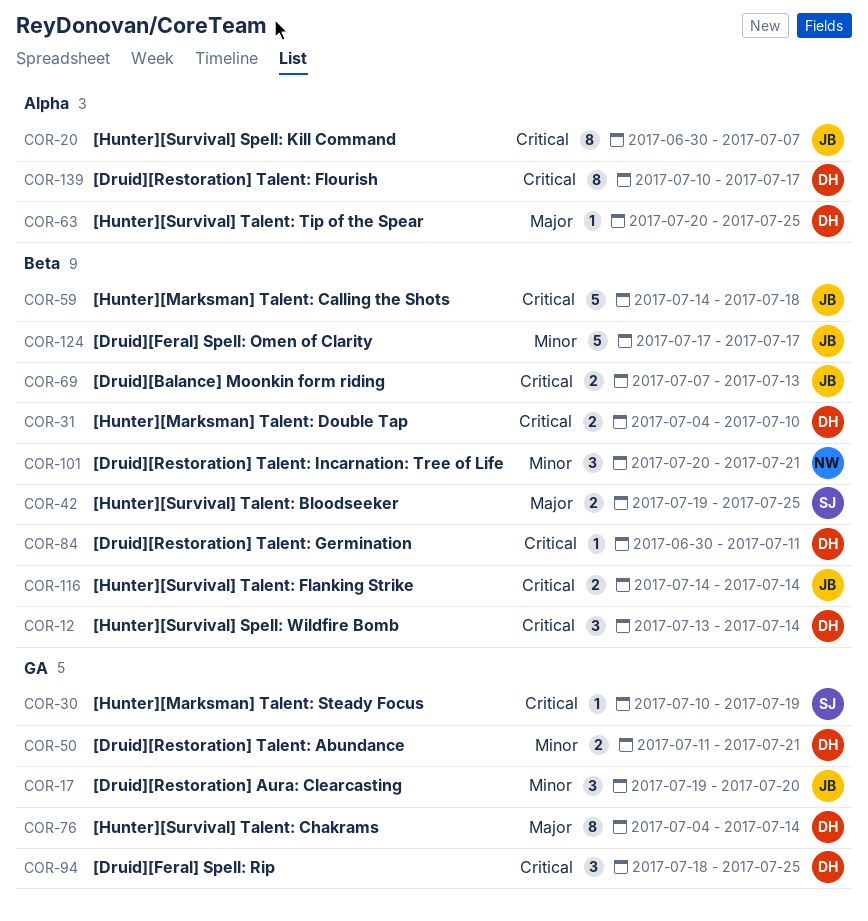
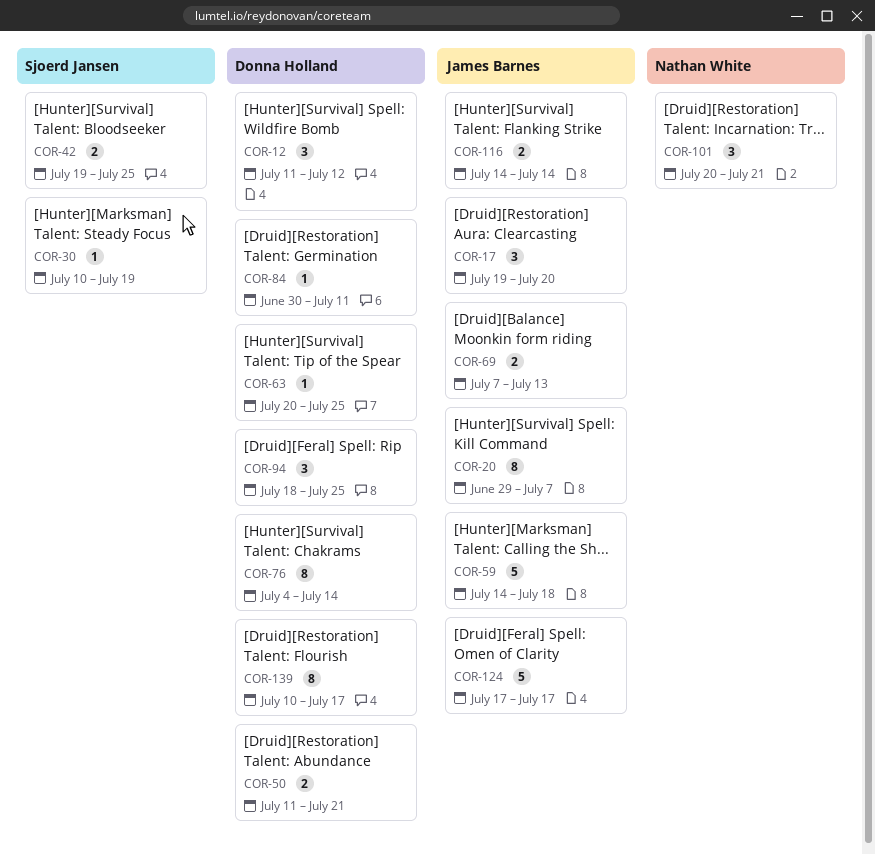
COR-12, start: Jul 13 -> Jul 11
COR-12, due: Jul 14 -> Jul 12
COR-20, start: Jun 30 -> Jun 29
COR-31: present -> none

